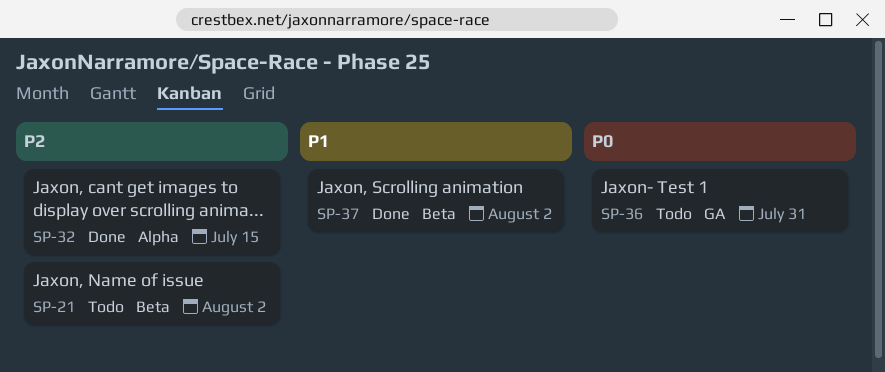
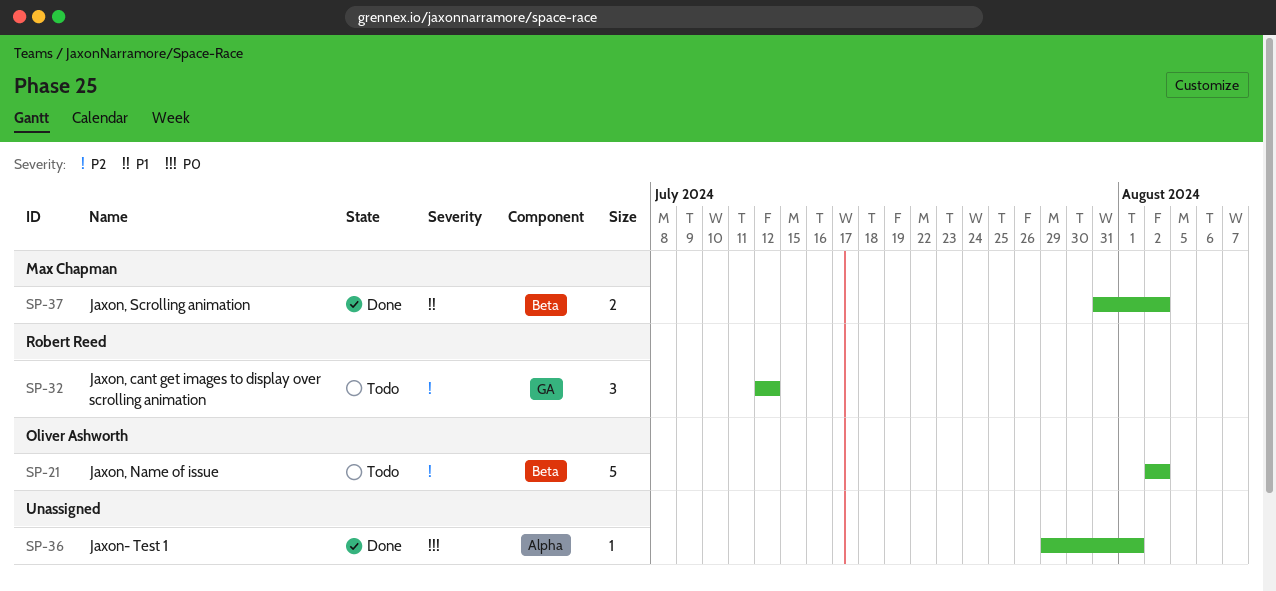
SP-32, status: Done -> Todo
SP-32, label: Alpha -> GA
SP-32, due: Jul 15 -> Jul 12
SP-36, status: Todo -> Done
SP-36, label: GA -> Alpha
SP-36, due: Jul 31 -> Aug 1

